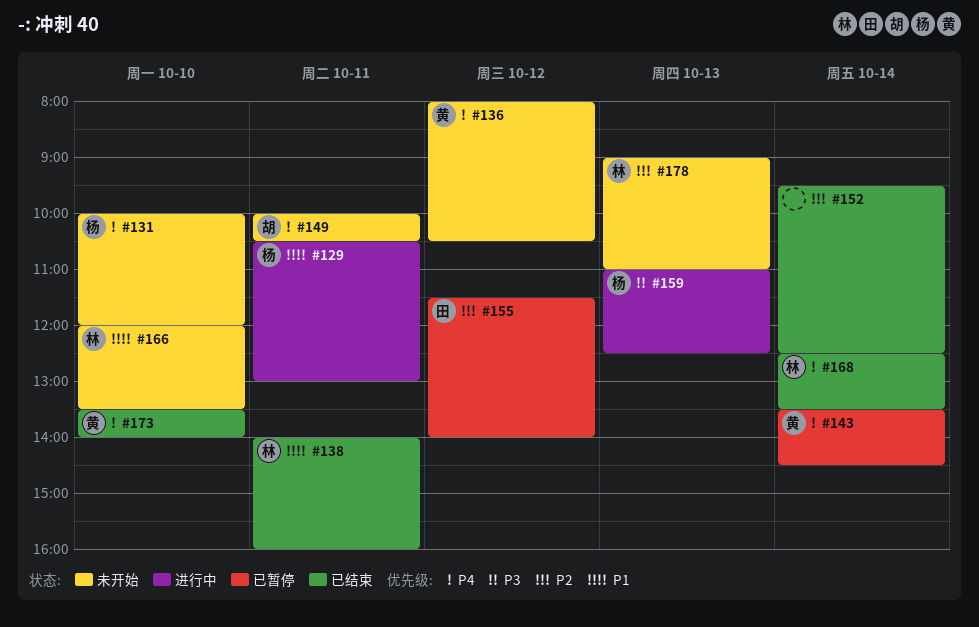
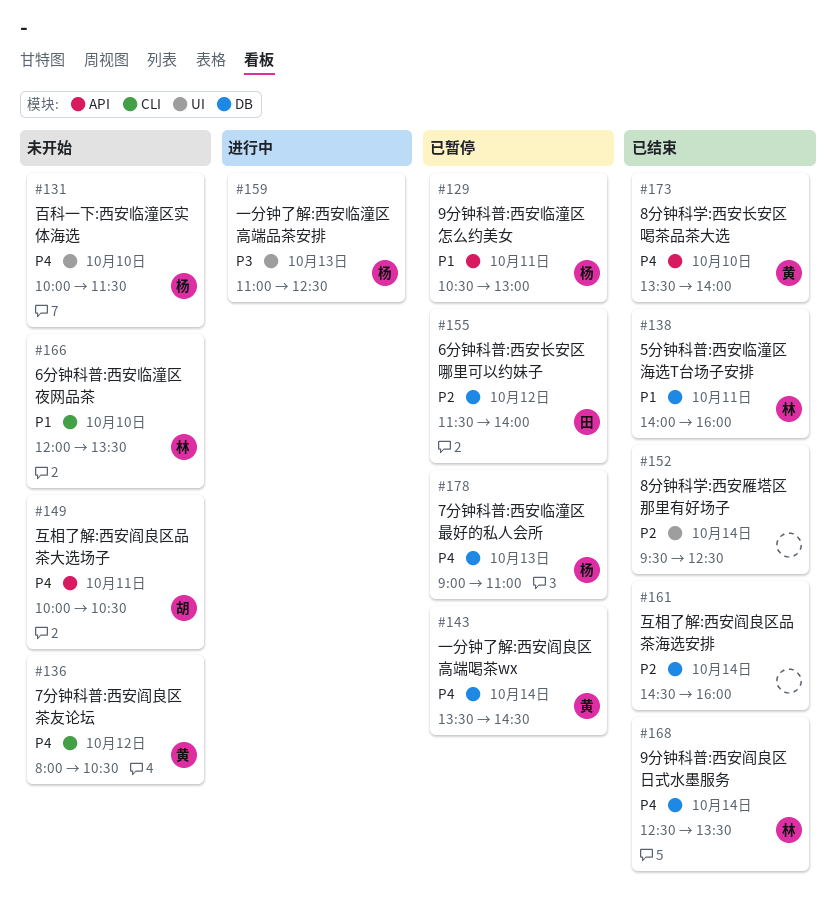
#129, status: 进行中 -> 已暂停
#131, ends: 12:00 -> 11:30
#161: none -> present
#178, status: 未开始 -> 已暂停
#178, owner: 林 -> 杨
#178, priority: P2 -> P4

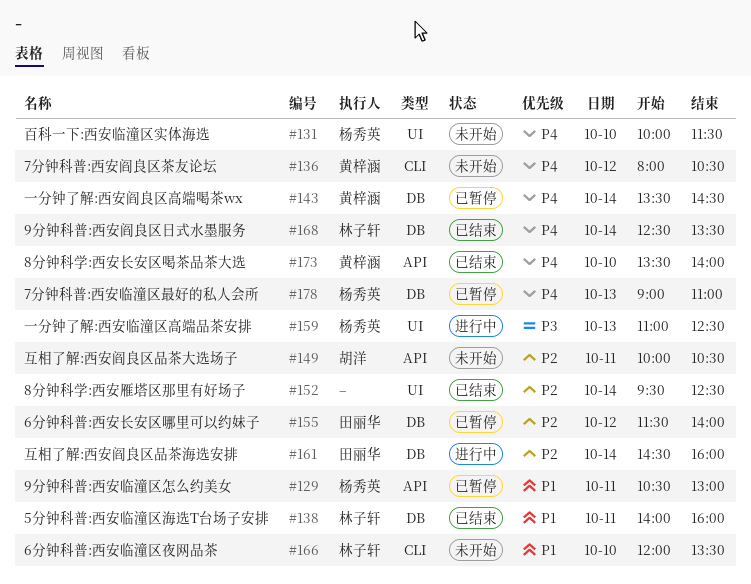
#149, priority: P4 -> P2
#161, status: 已结束 -> 进行中
#161, owner: none -> 田丽华

